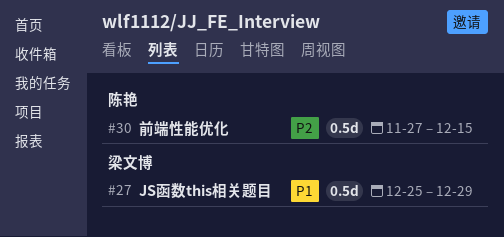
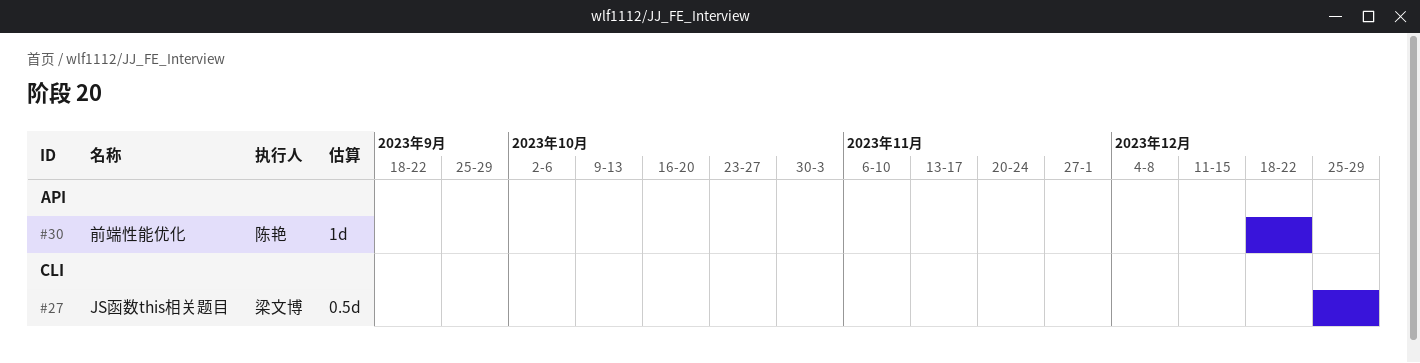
#30, estimate: 0.5d -> 1d
#30, start: Nov 27 -> Dec 18
#30, due: Dec 15 -> Dec 22

